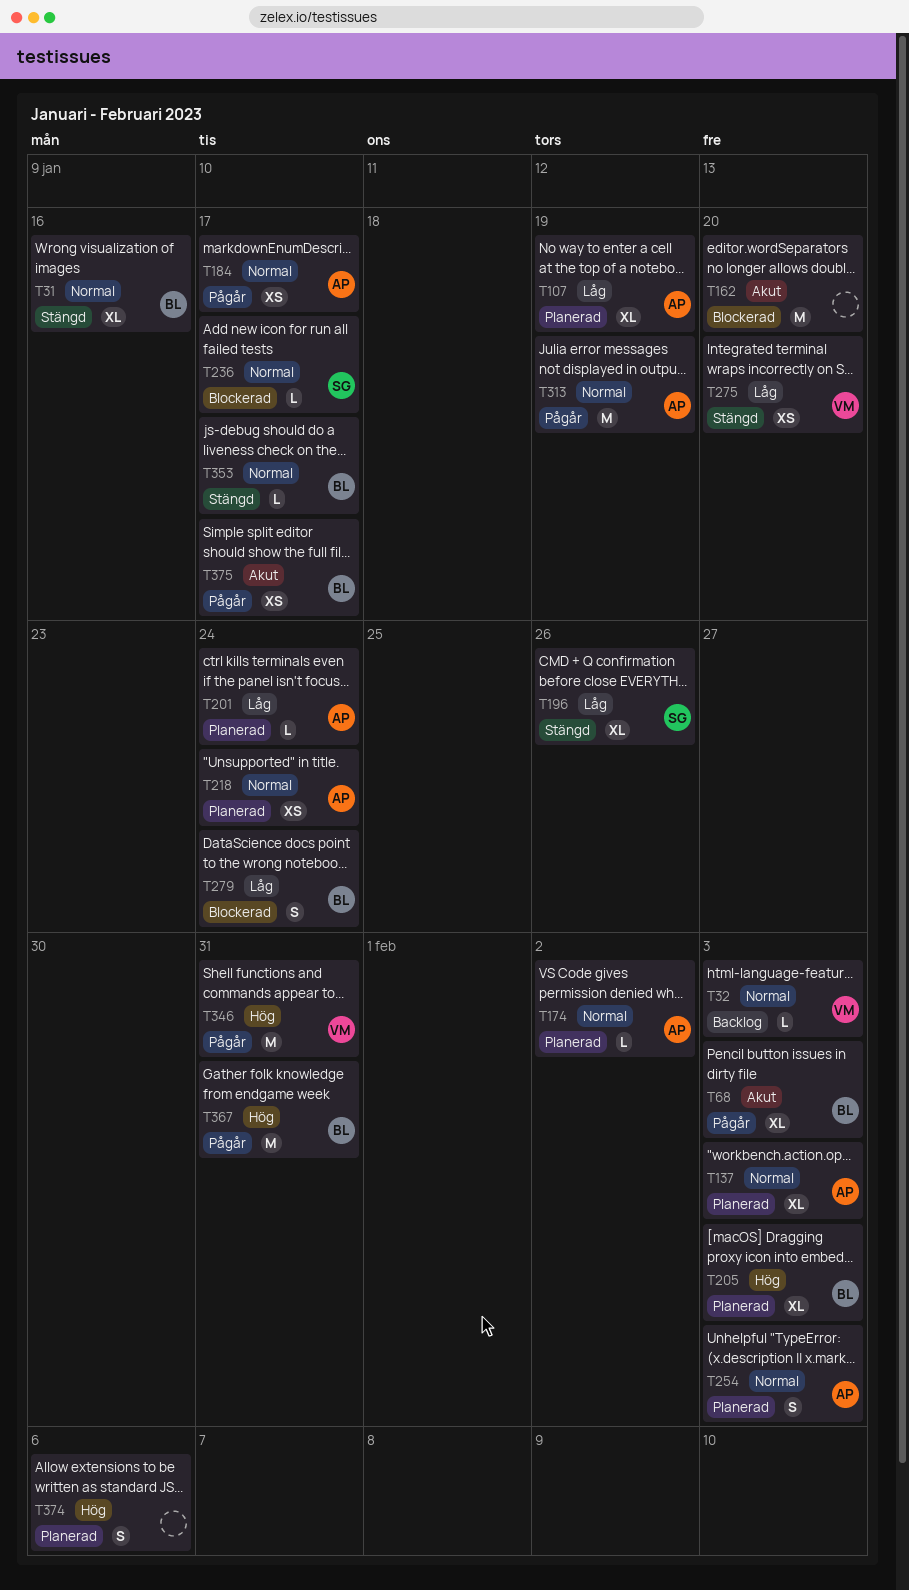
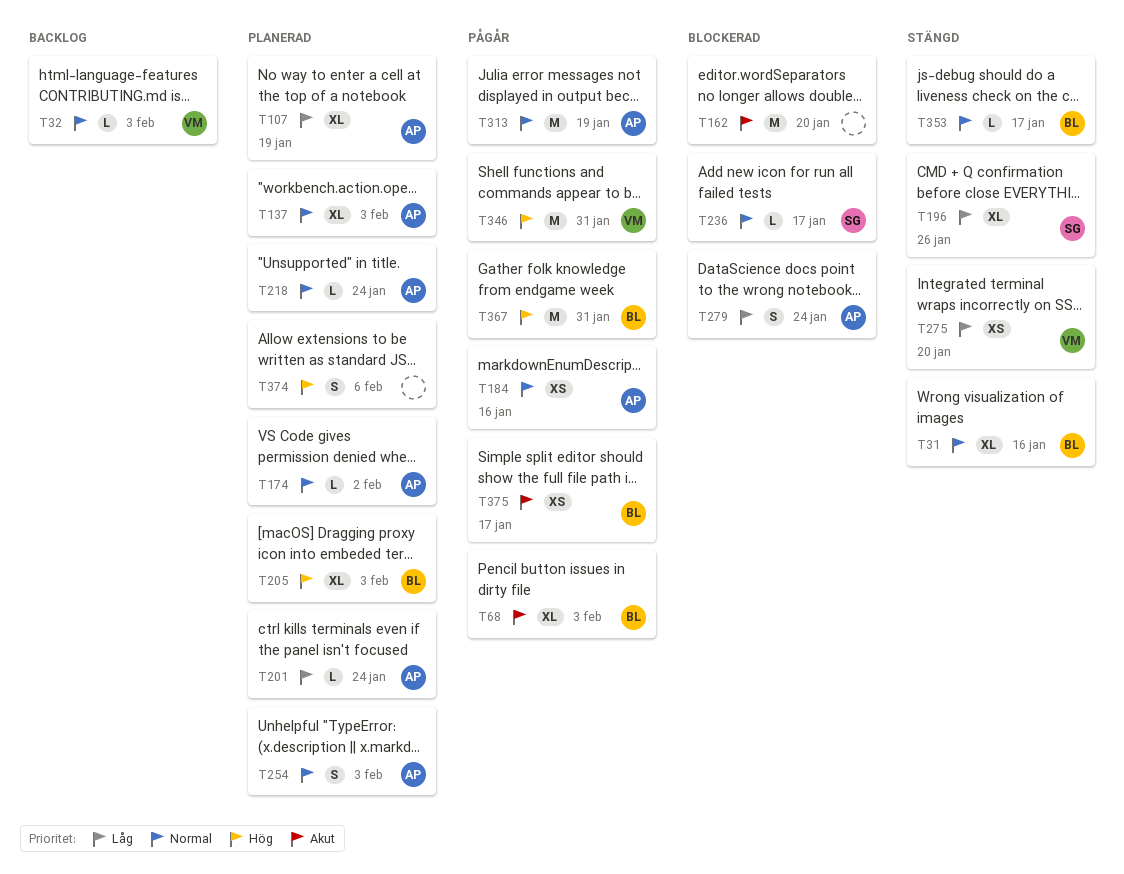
T184, due: Jan 17 -> Jan 16
T218, estimate: XS -> L
T279, owner: BL -> AP

